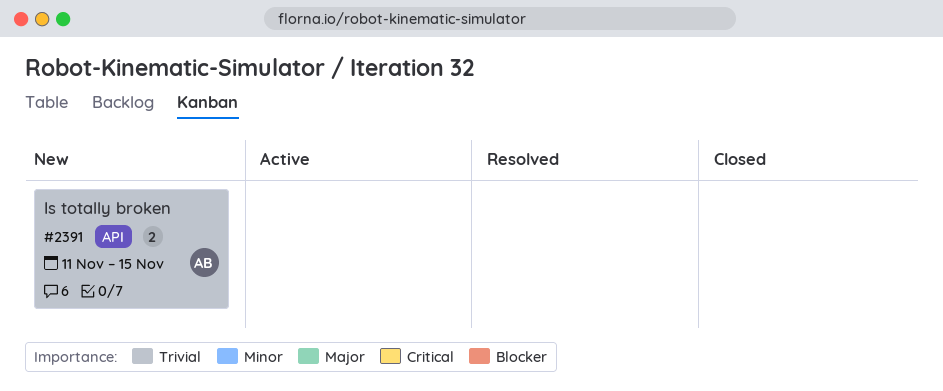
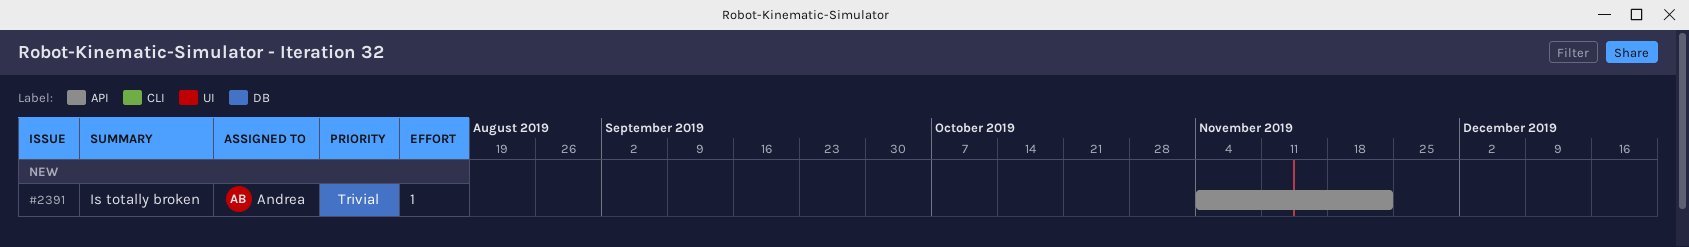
#2391, estimate: 2 -> 1
#2391, start: Nov 11 -> Nov 4
#2391, due: Nov 15 -> Nov 22

